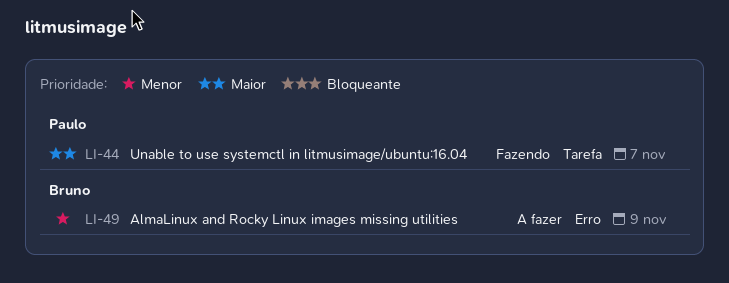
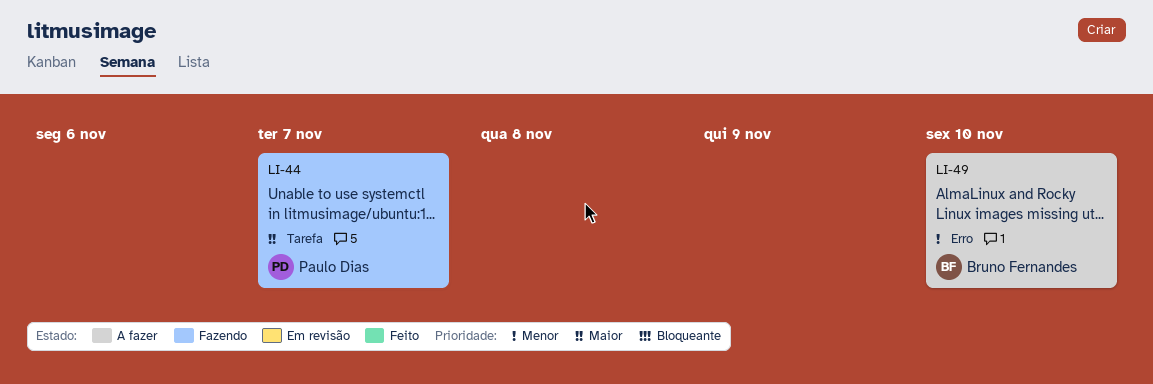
LI-49, due: Nov 9 -> Nov 10

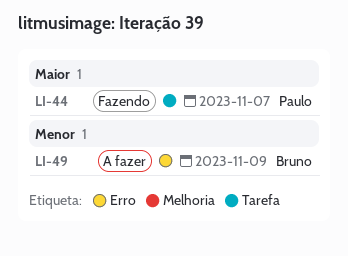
LI-49, due: Nov 10 -> Nov 9

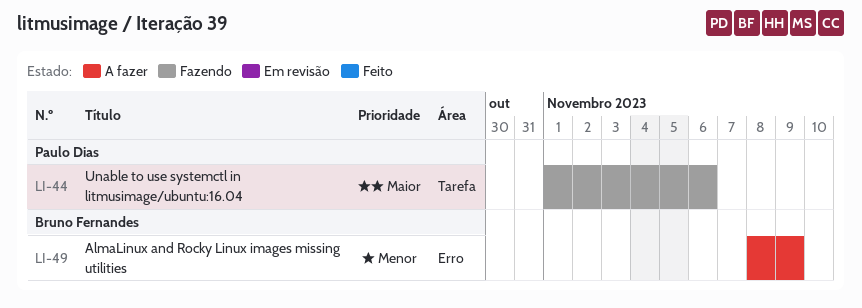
LI-44, due: Nov 7 -> Nov 6

